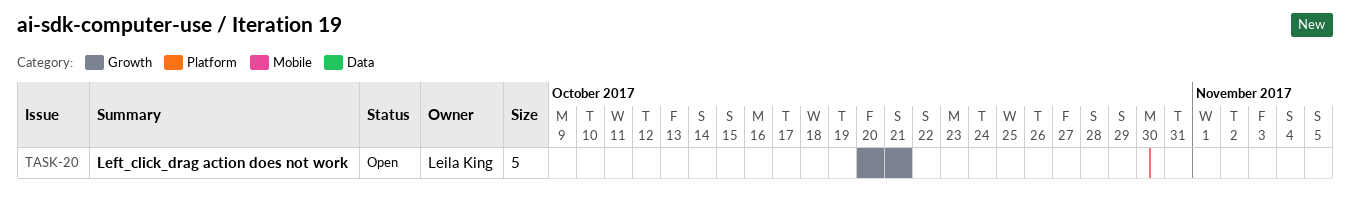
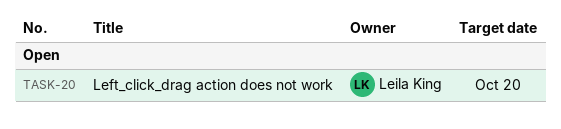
TASK-20, due: Oct 21 -> Oct 20

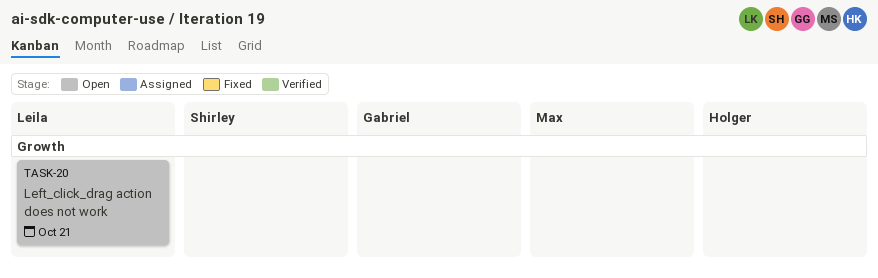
TASK-20, due: Oct 20 -> Oct 21

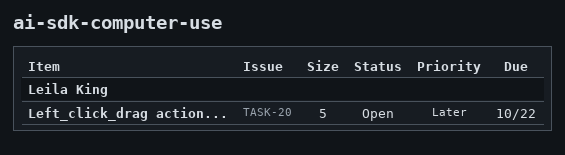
TASK-20, due: Oct 21 -> Oct 22

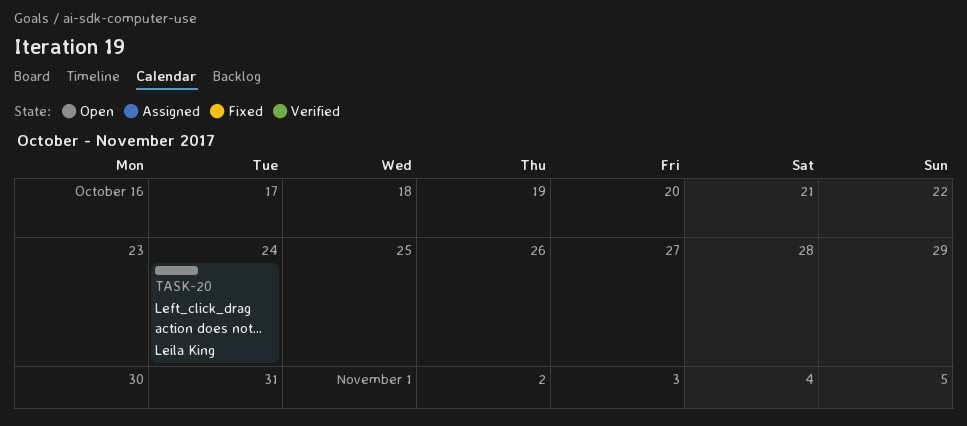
TASK-20, due: Oct 22 -> Oct 24

